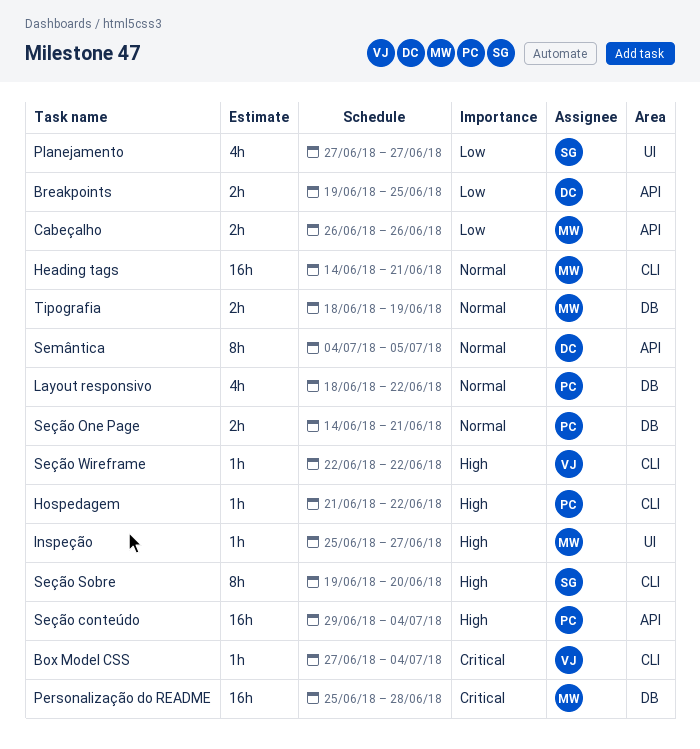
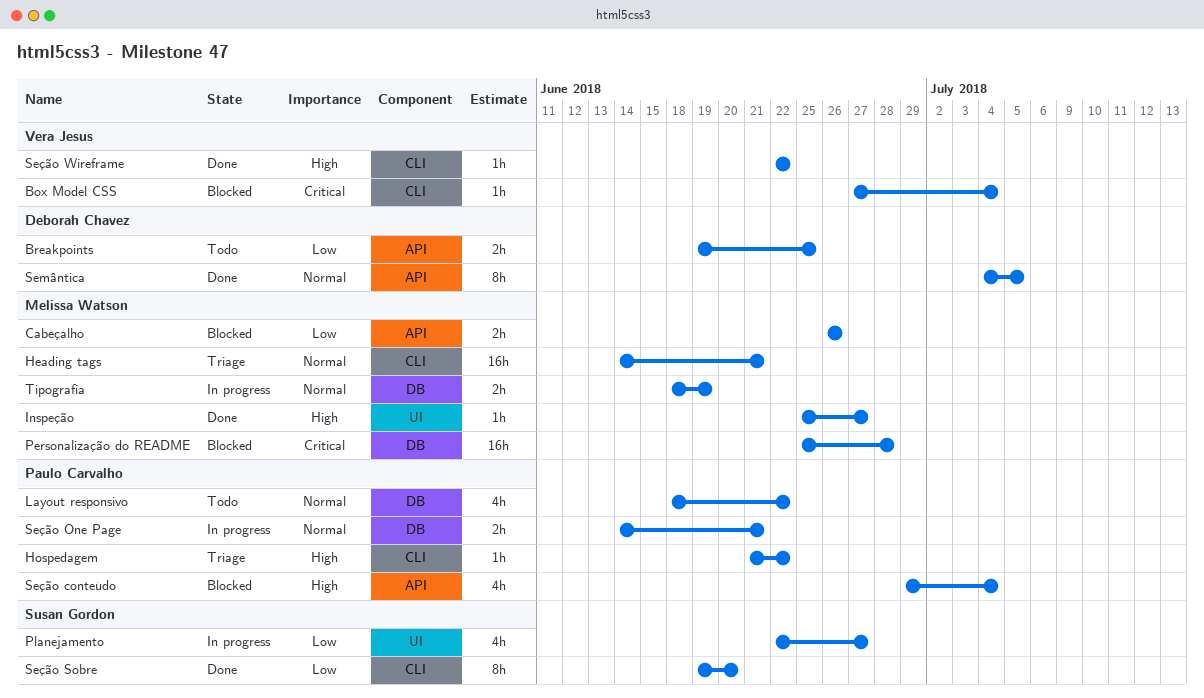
Planejamento, start: Jun 27 -> Jun 22
Seção conteúdo, estimate: 16h -> 4h
Seção Sobre, priority: High -> Low

